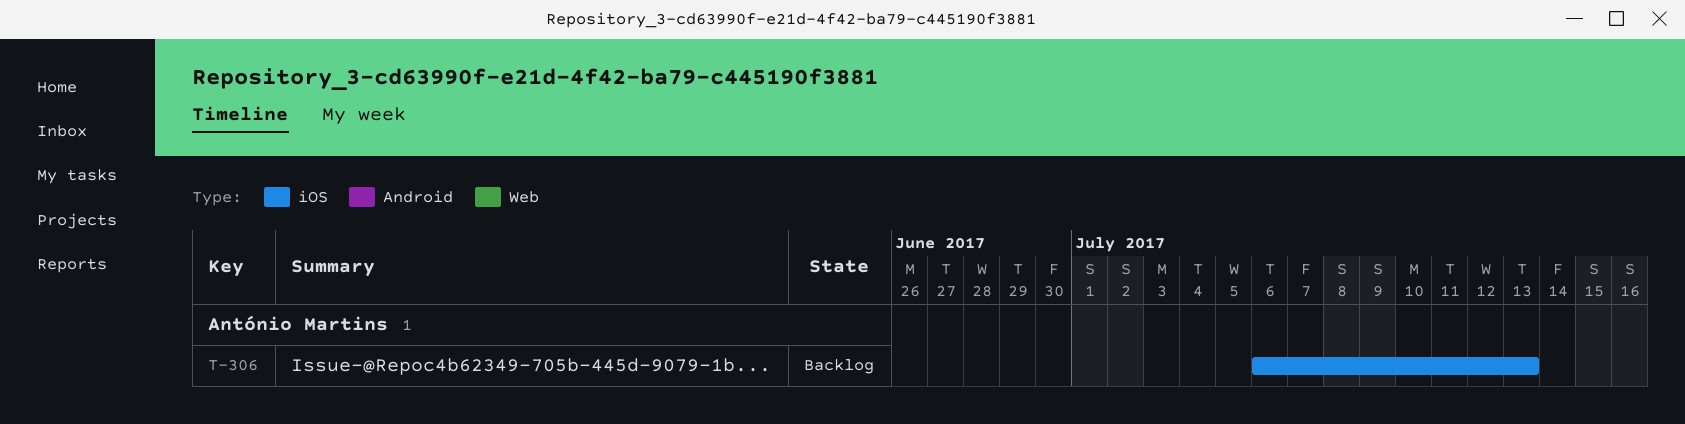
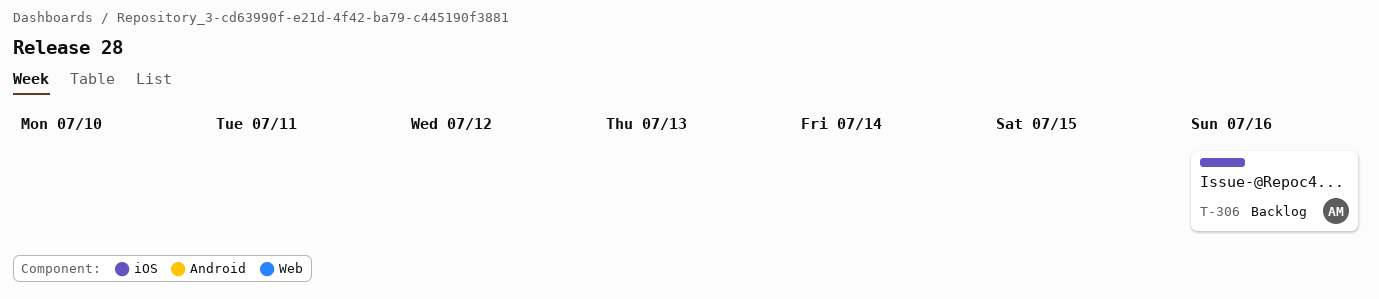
T-306, due: Jul 13 -> Jul 16

